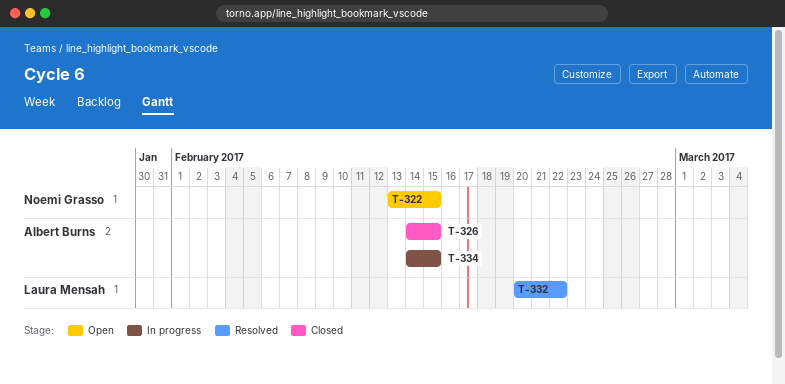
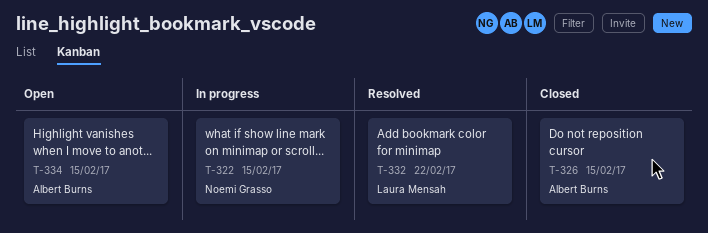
T-322, status: Open -> In progress
T-334, status: In progress -> Open

